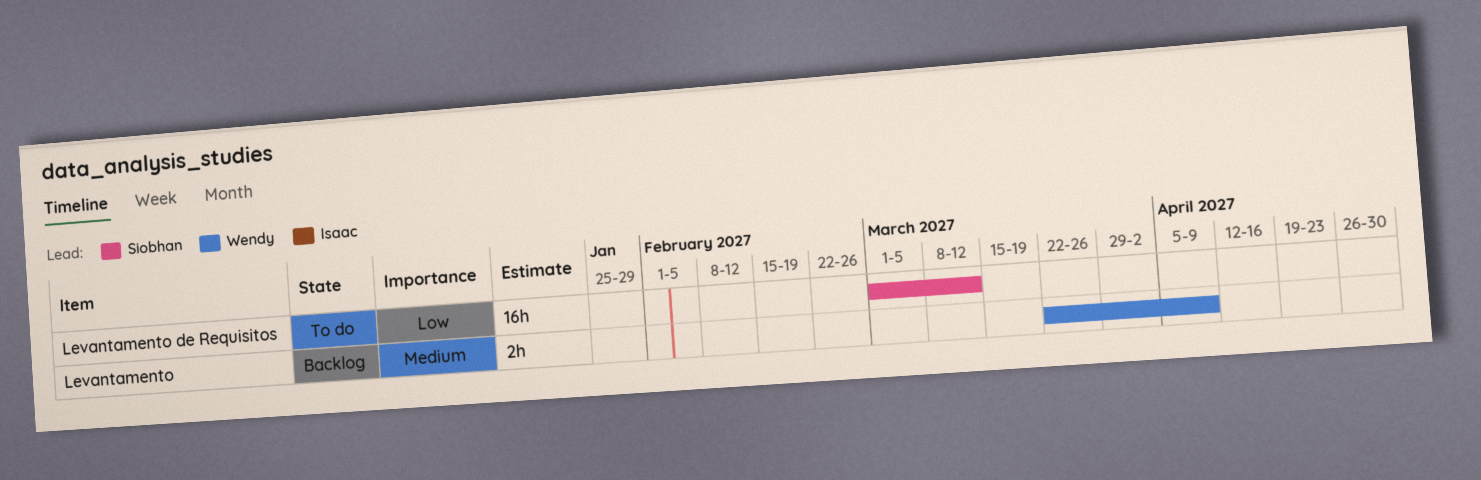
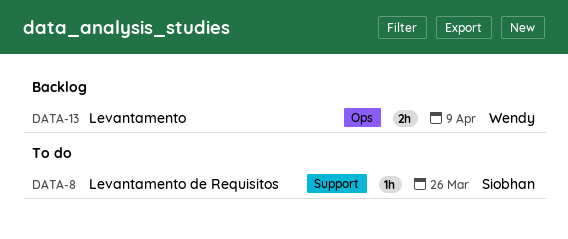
Levantamento de Requisitos, estimate: 16h -> 1h
Levantamento de Requisitos, due: Mar 12 -> Mar 26

